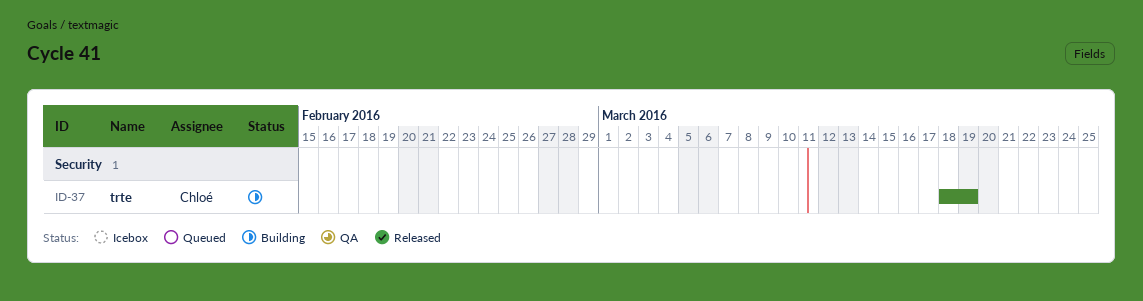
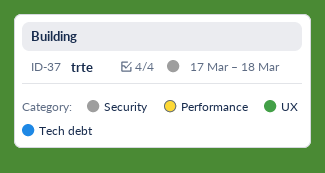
ID-37, start: Mar 18 -> Mar 17
ID-37, due: Mar 19 -> Mar 18

